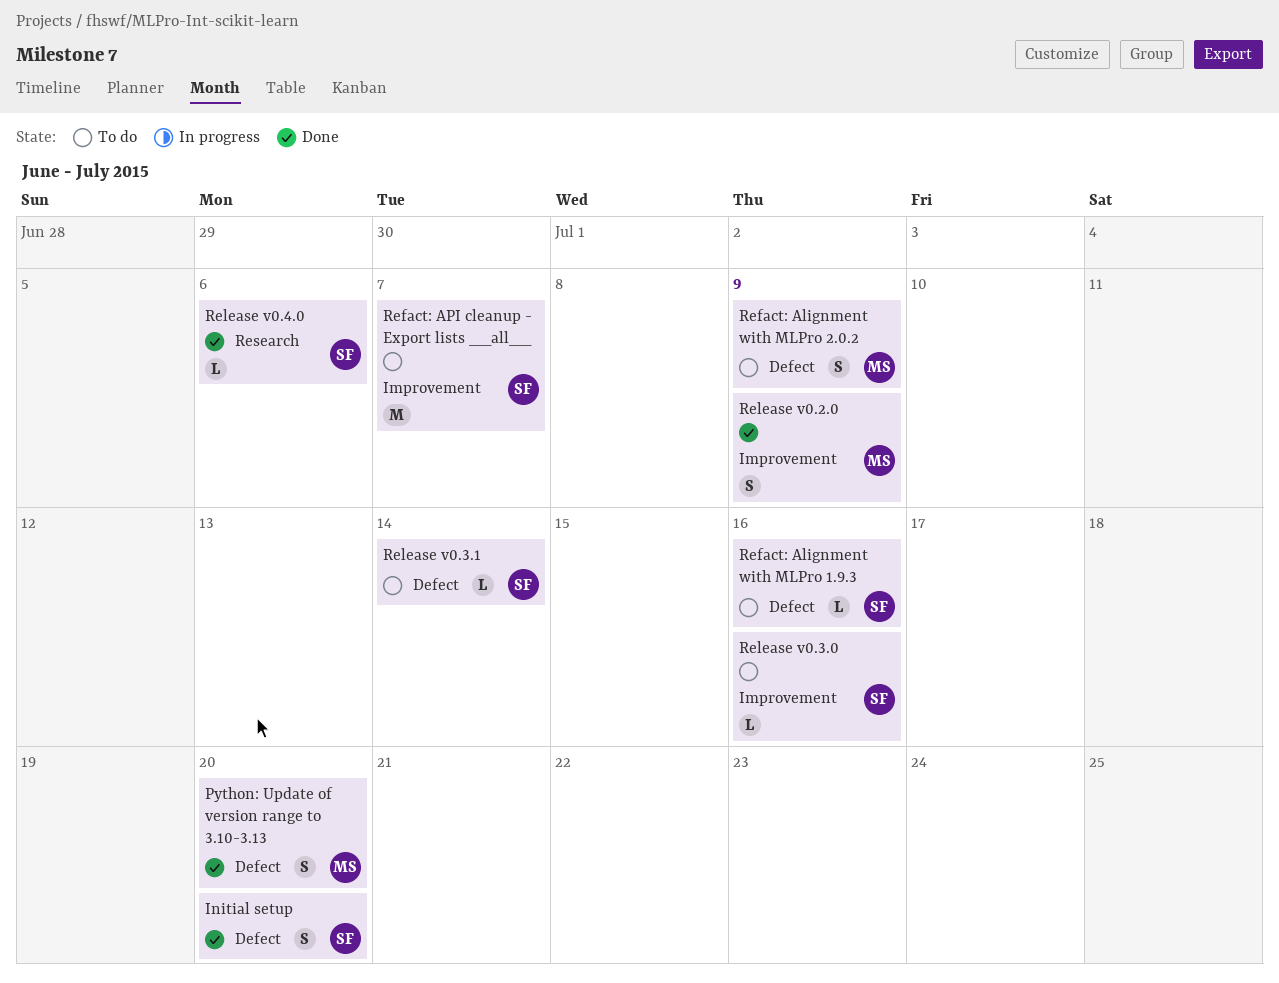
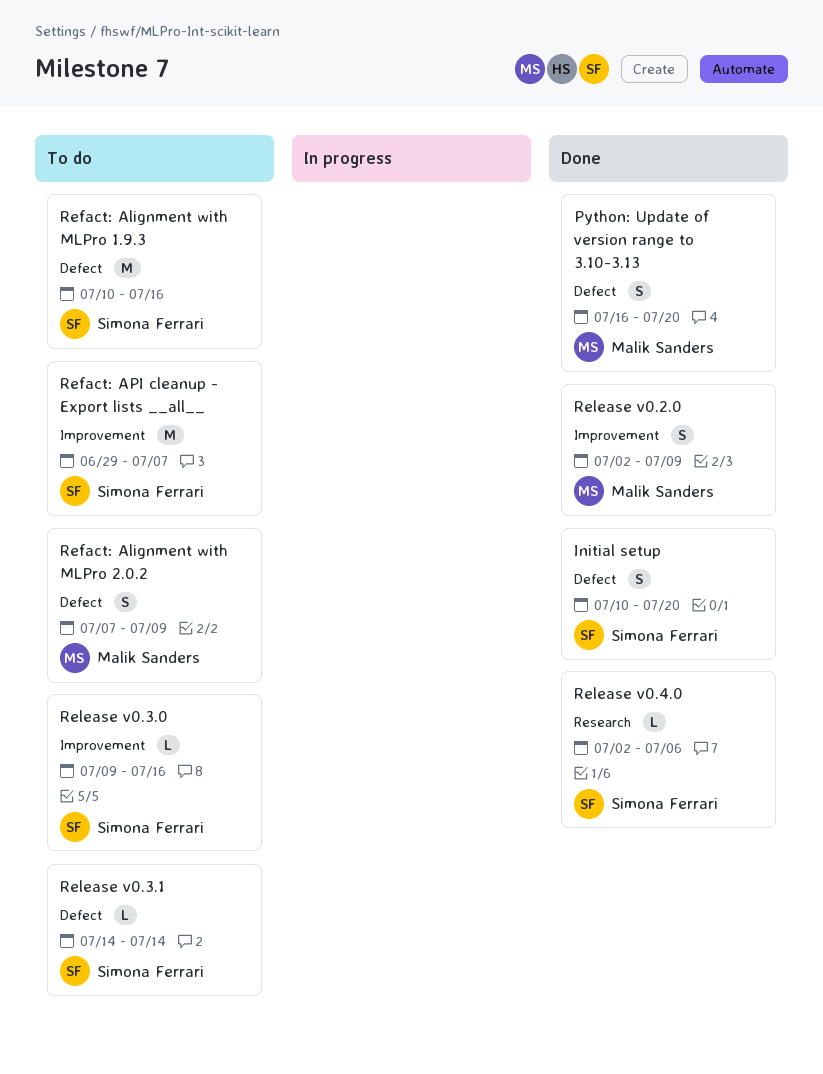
Refact: Alignment with MLPro 1.9.3, estimate: L -> M

